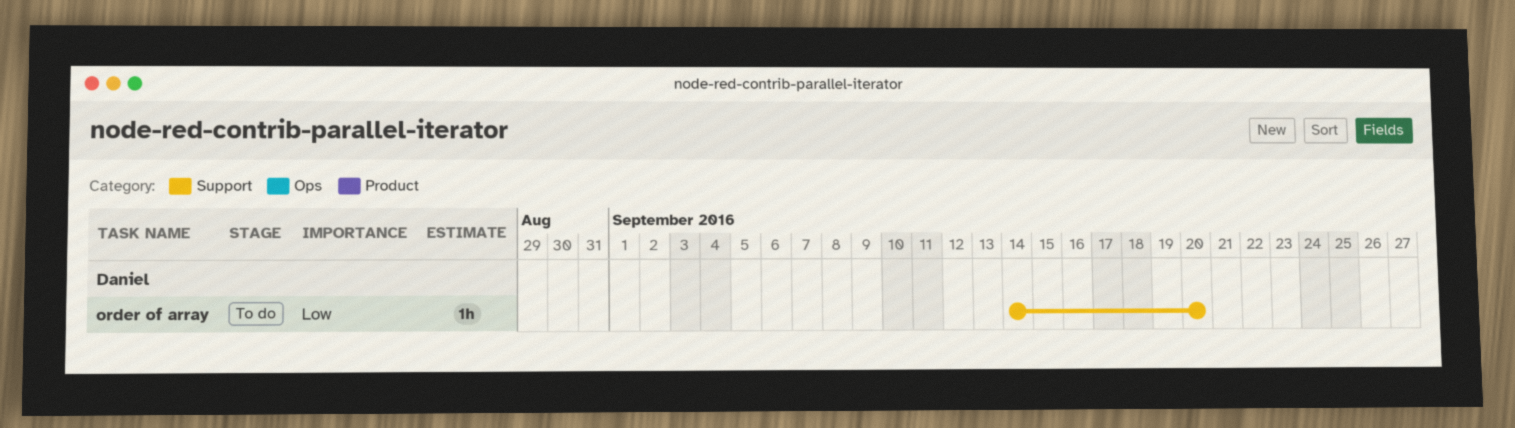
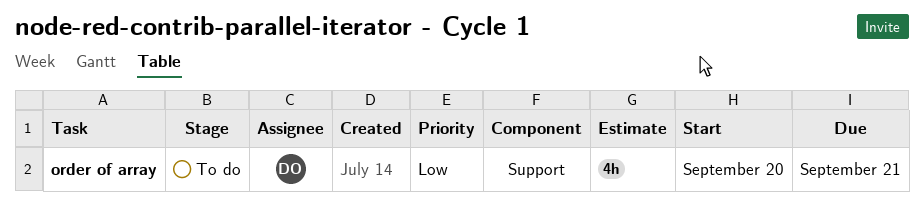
order of array, estimate: 1h -> 4h
order of array, start: Sep 14 -> Sep 20
order of array, due: Sep 20 -> Sep 21

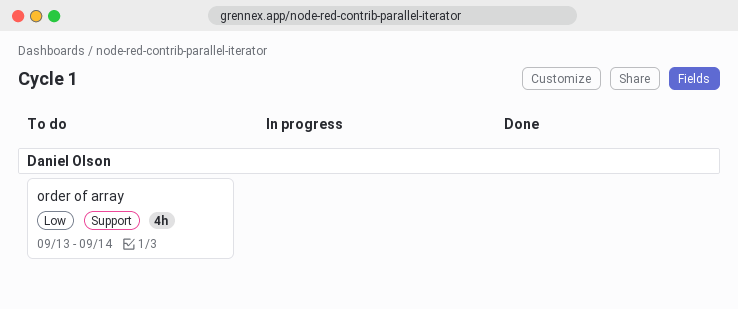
order of array, start: Sep 20 -> Sep 13
order of array, due: Sep 21 -> Sep 14

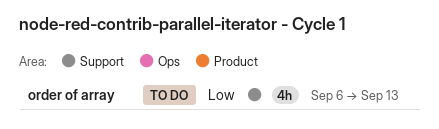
order of array, start: Sep 13 -> Sep 6
order of array, due: Sep 14 -> Sep 13

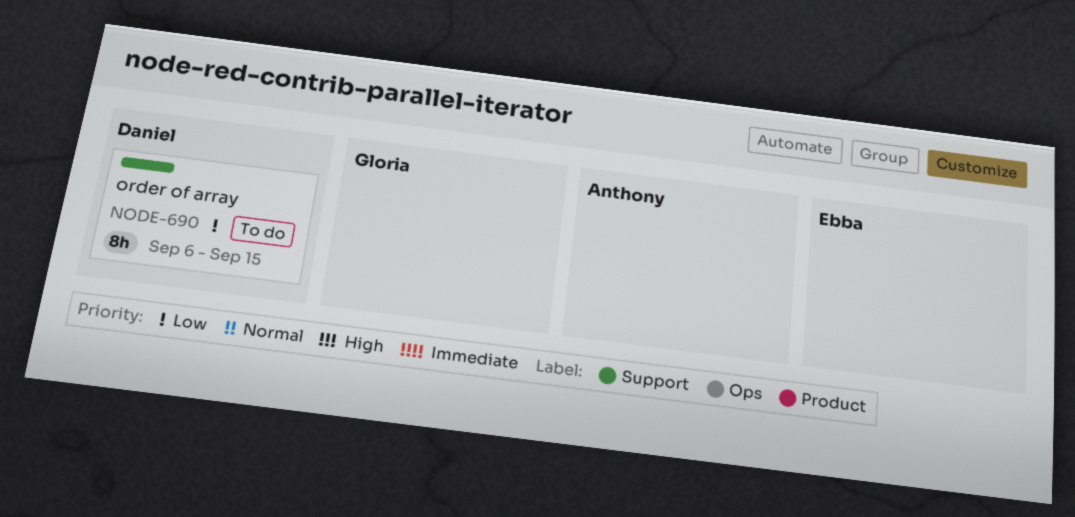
order of array, estimate: 4h -> 8h
order of array, due: Sep 13 -> Sep 15

